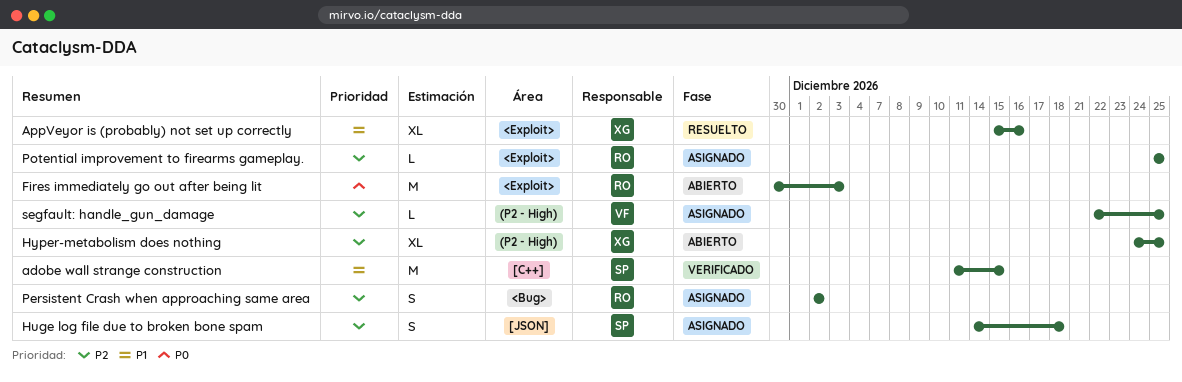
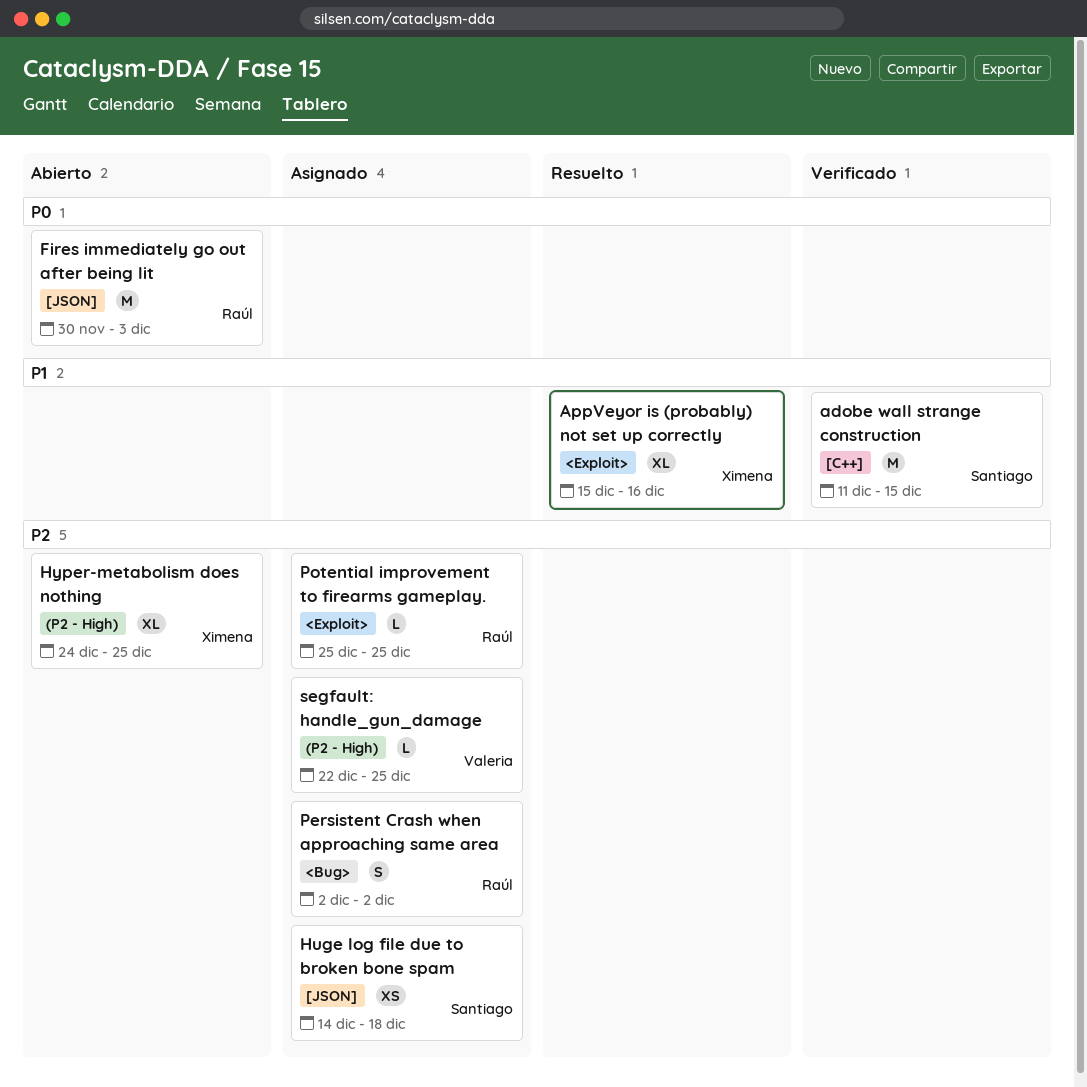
Fires immediately go out after being lit, label: <Exploit> -> [JSON]
Huge log file due to broken bone spam, estimate: S -> XS

